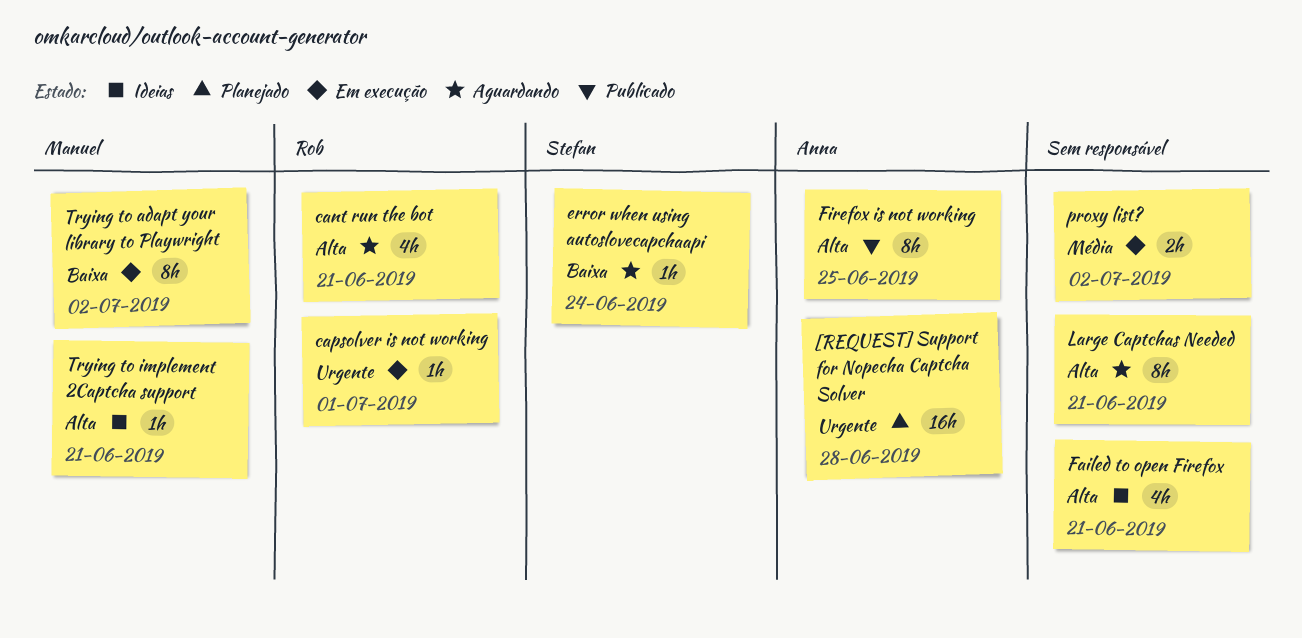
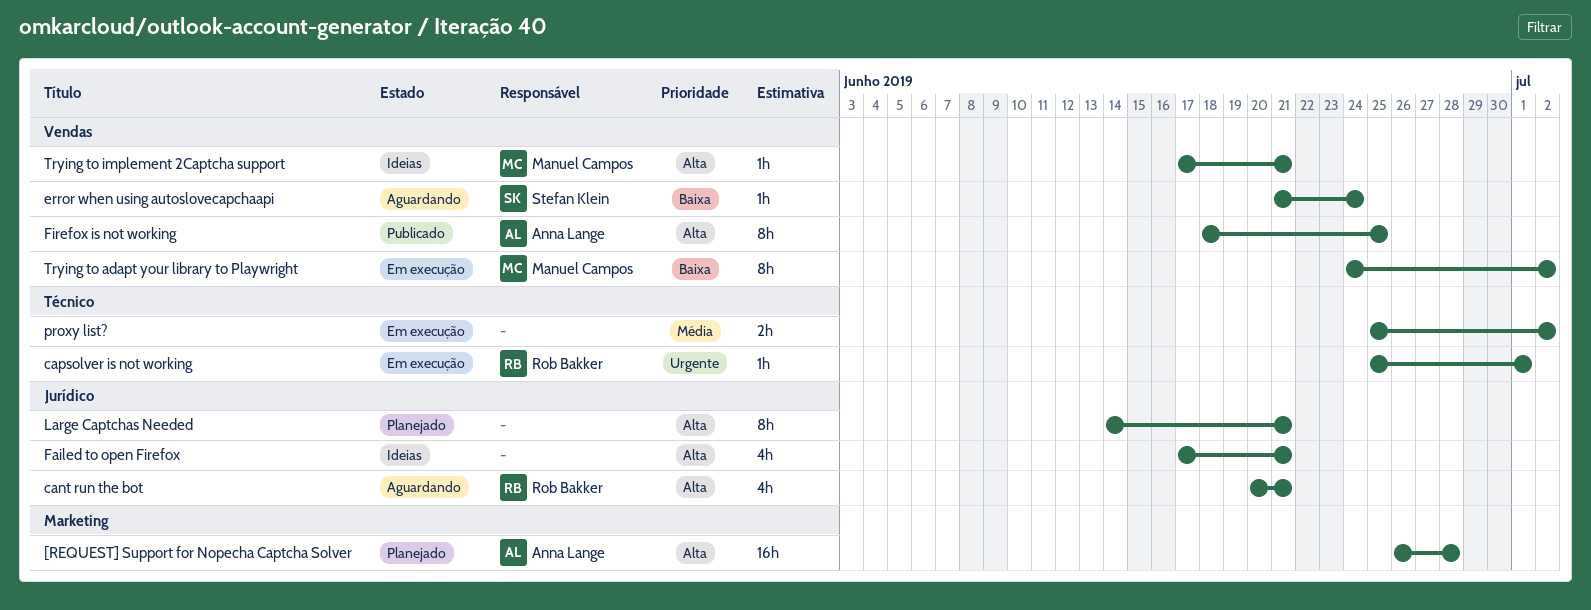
[REQUEST] Support for Nopecha Captcha Solver, priority: Urgente -> Alta
Large Captchas Needed, status: Aguardando -> Planejado

